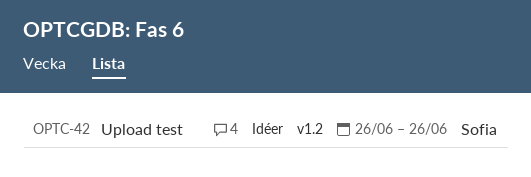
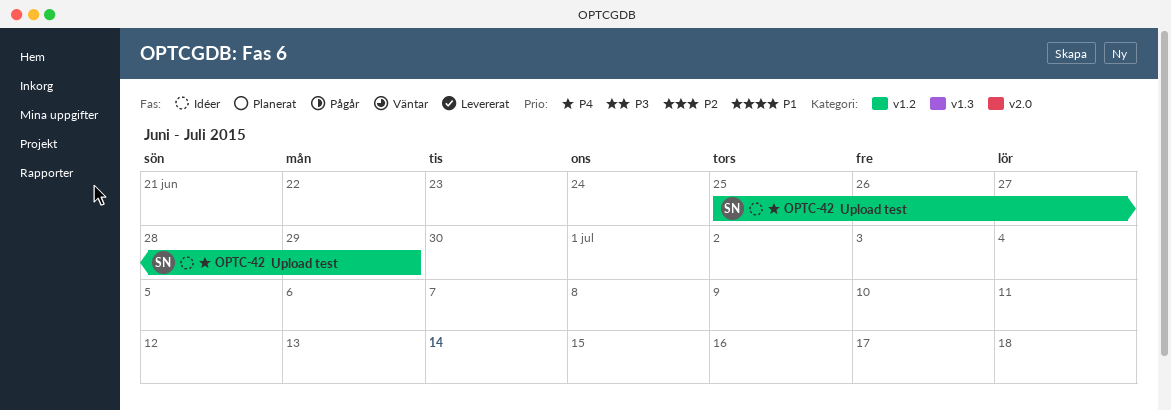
OPTC-42, start: Jun 26 -> Jun 25
OPTC-42, due: Jun 26 -> Jun 29

